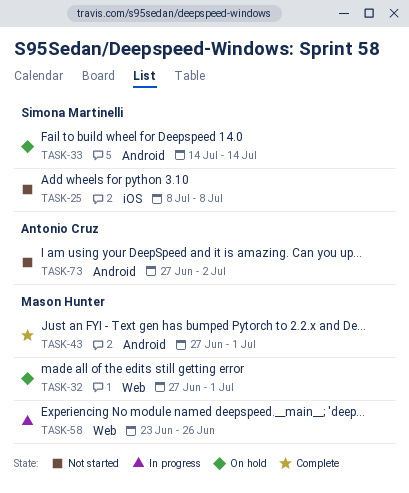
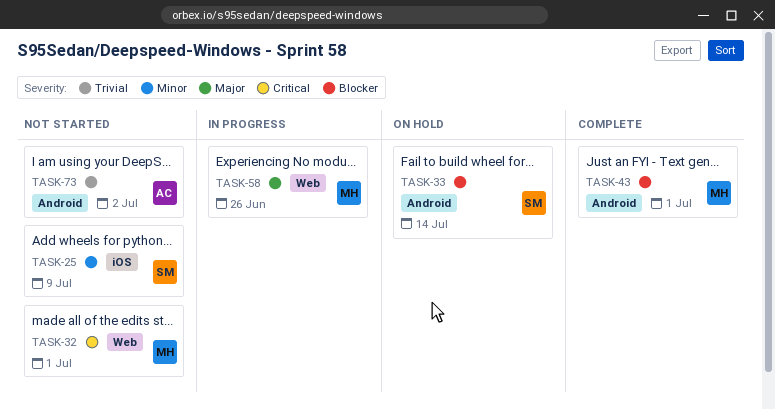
TASK-25, due: Jul 8 -> Jul 9
TASK-32, status: On hold -> Not started

